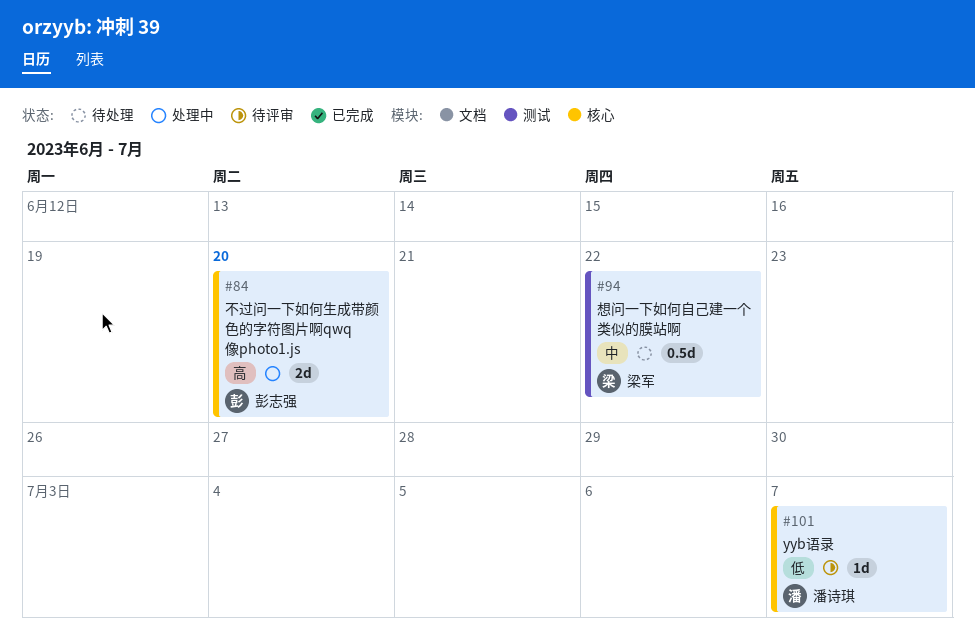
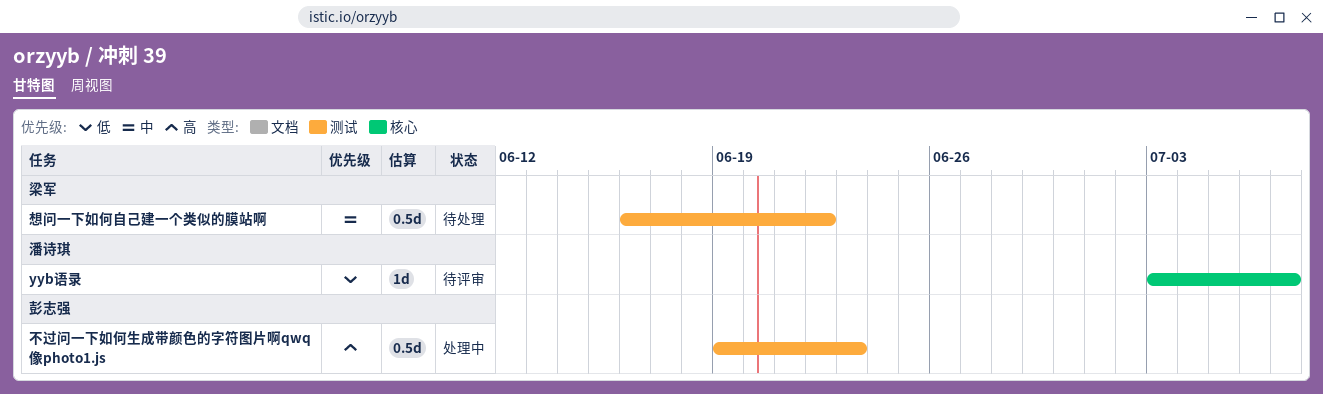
不过问一下如何生成带颜色的字符图片啊qwq 像photo1.js, label: 核心 -> 测试
不过问一下如何生成带颜色的字符图片啊qwq 像photo1.js, estimate: 2d -> 0.5d
不过问一下如何生成带颜色的字符图片啊qwq 像photo1.js, due: Jun 20 -> Jun 23

